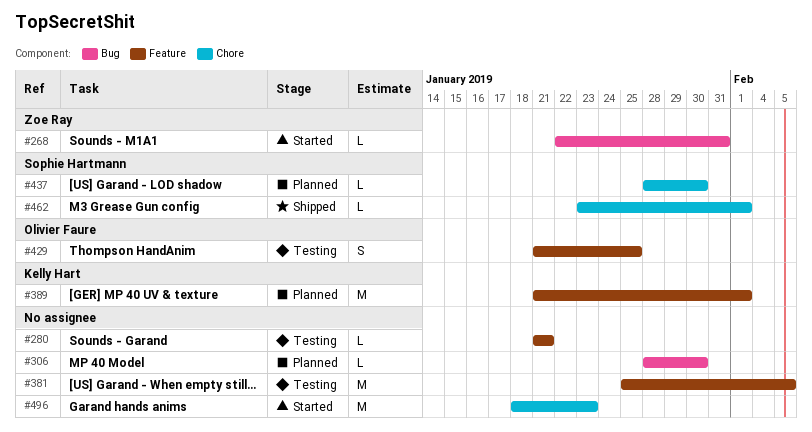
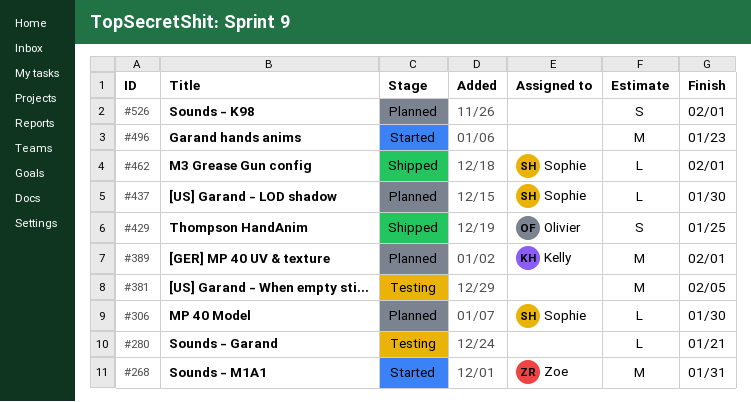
#268, estimate: L -> M
#306, owner: none -> Sophie Hartmann
#429, status: Testing -> Shipped
#526: none -> present

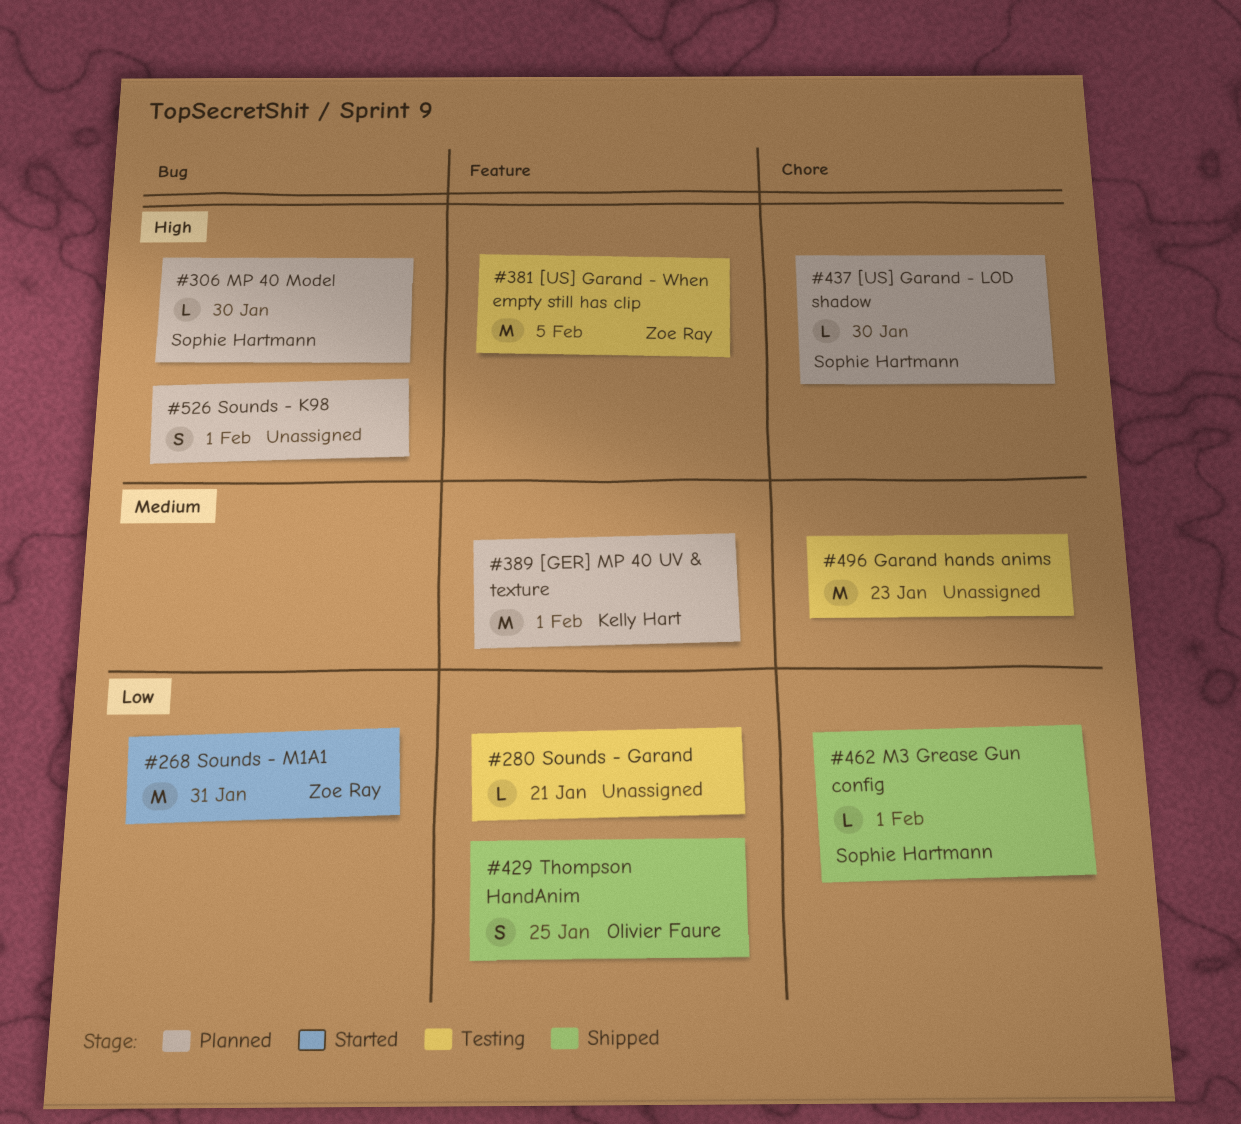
#381, owner: none -> Zoe Ray
#496, status: Started -> Testing

